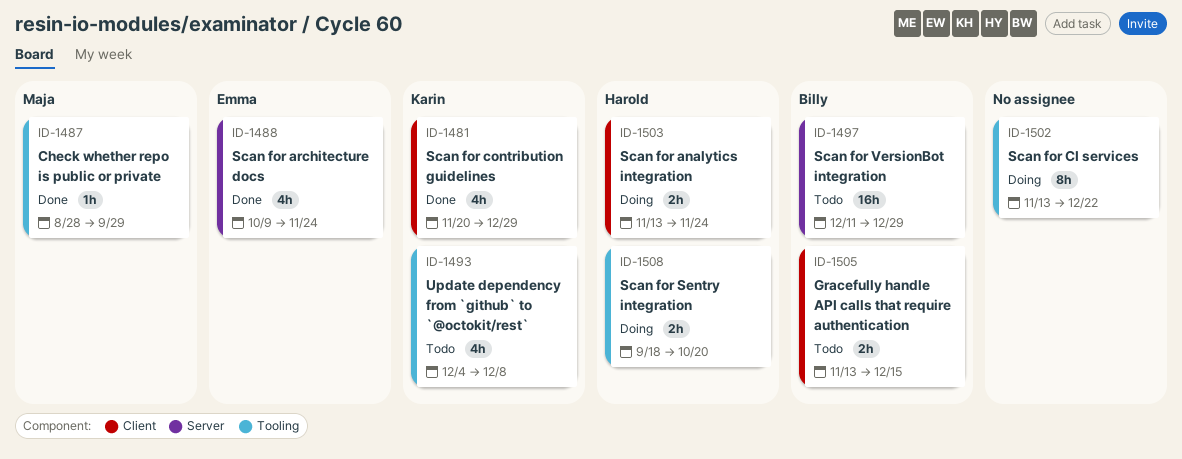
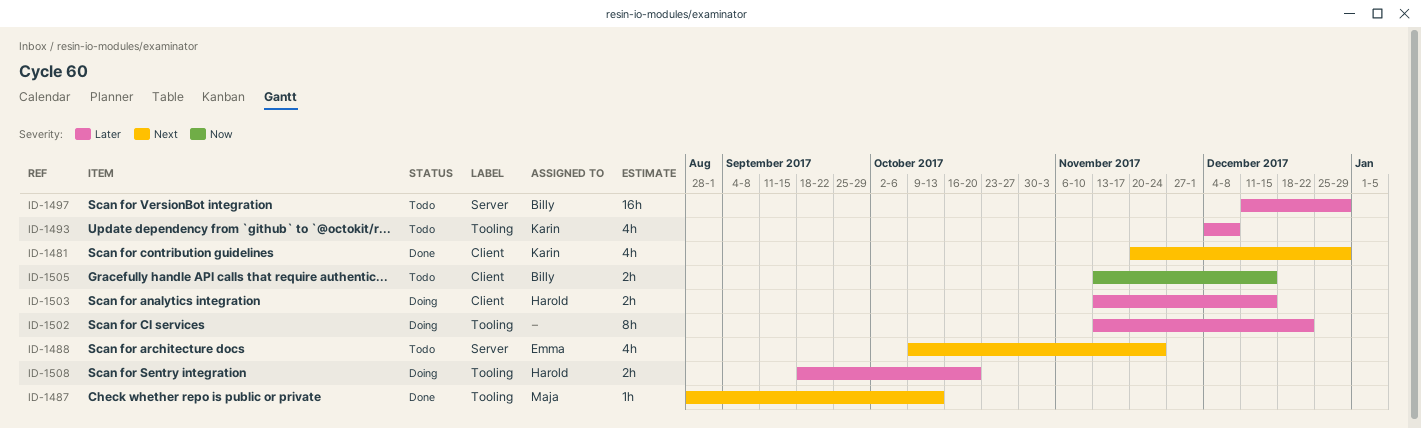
ID-1487, due: Sep 29 -> Oct 13
ID-1488, status: Done -> Todo
ID-1503, due: Nov 24 -> Dec 15

